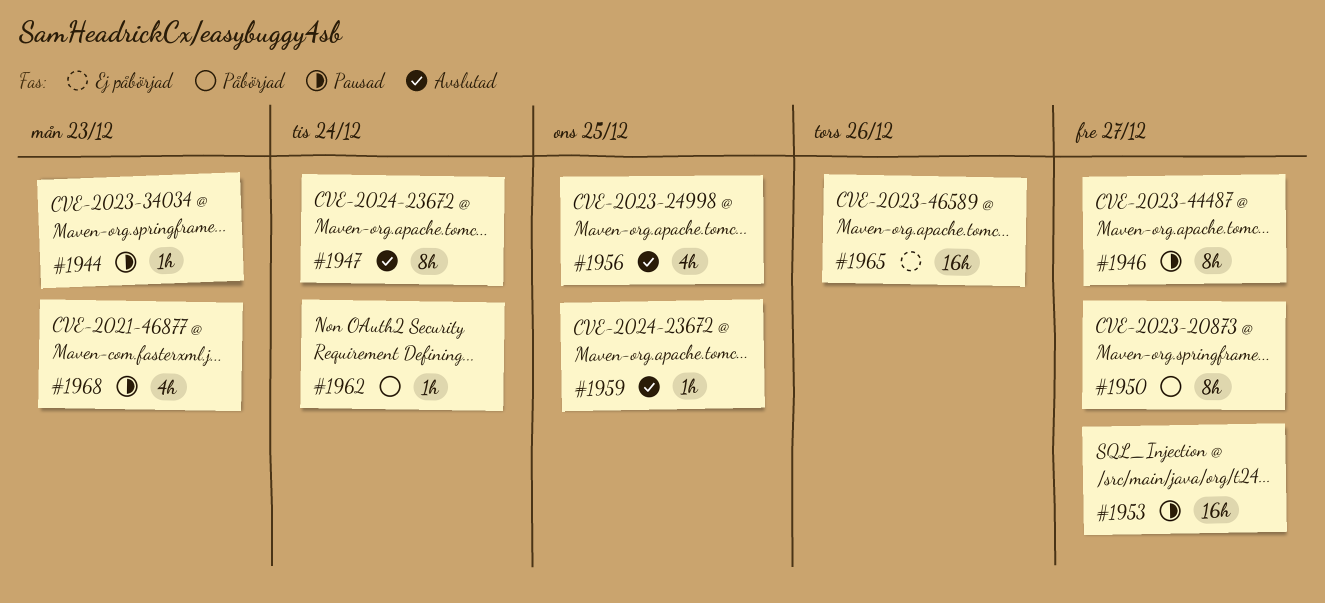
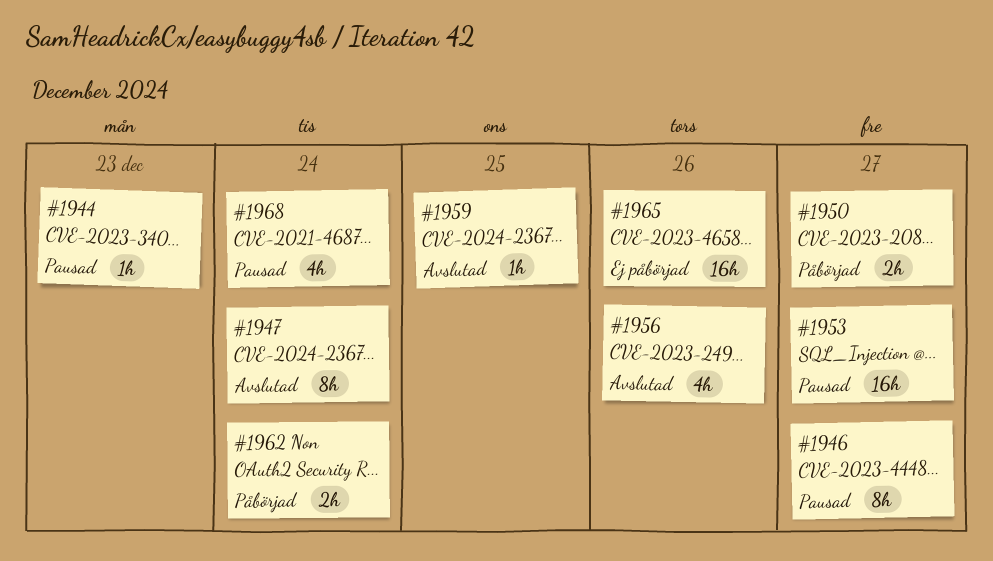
#1950, estimate: 8h -> 2h
#1956, due: Dec 25 -> Dec 26
#1962, estimate: 1h -> 2h
#1968, due: Dec 23 -> Dec 24

